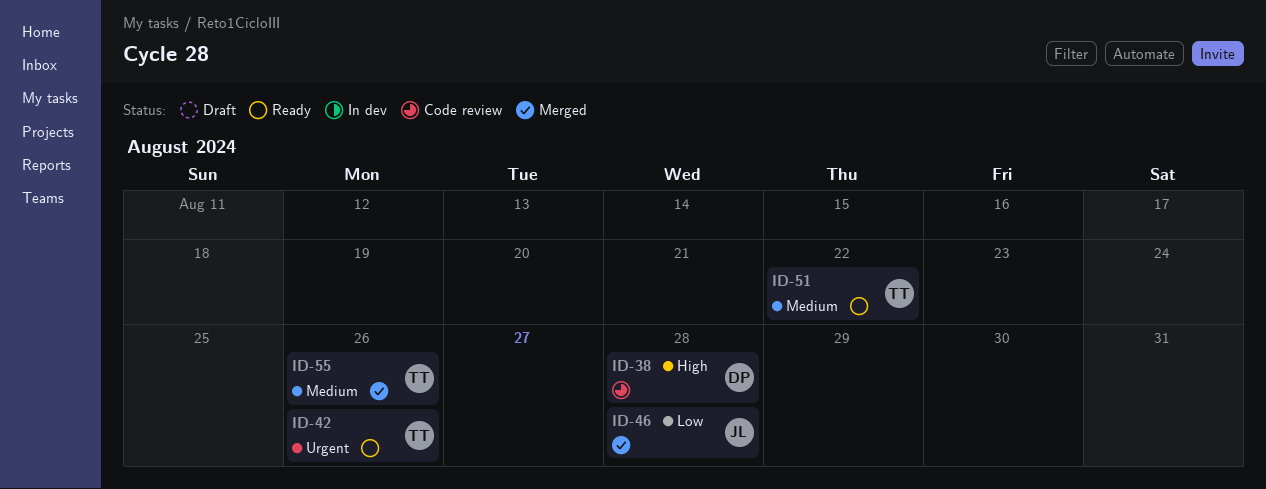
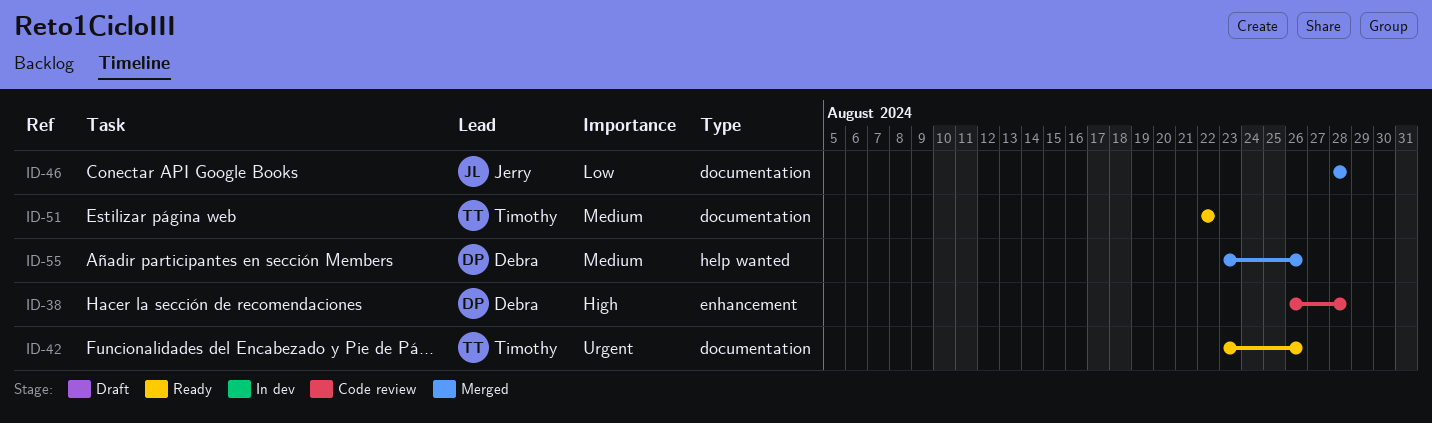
ID-55, owner: Timothy -> Debra

